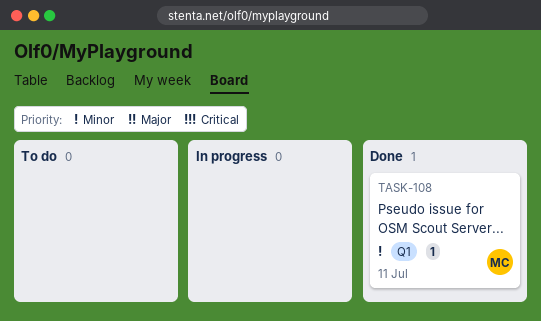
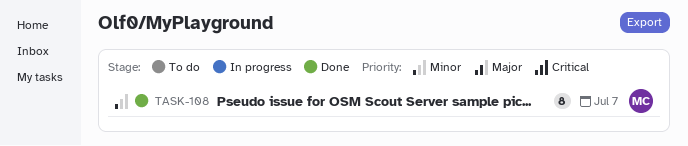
TASK-108, estimate: 1 -> 8
TASK-108, due: Jul 11 -> Jul 7

